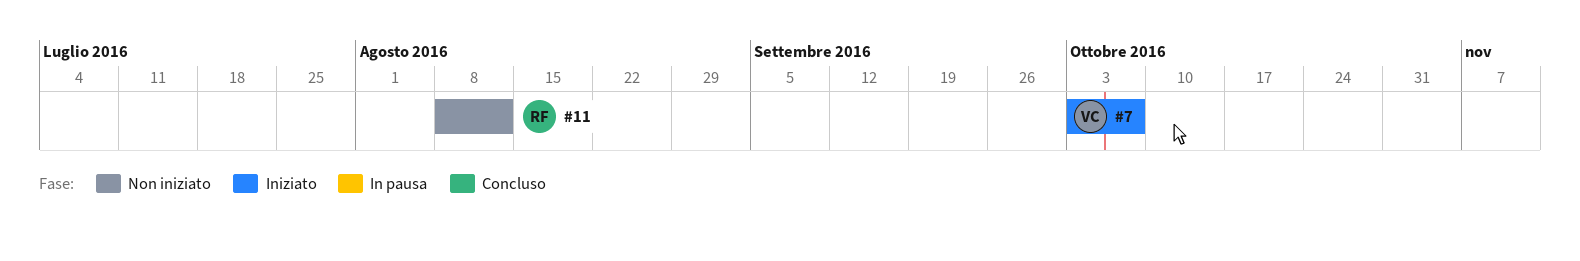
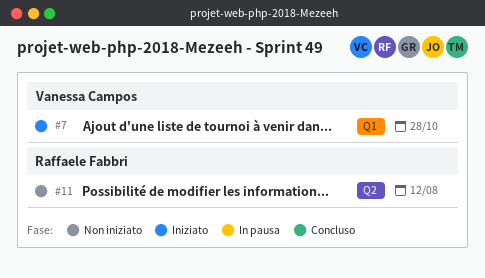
#7, due: Oct 7 -> Oct 28

